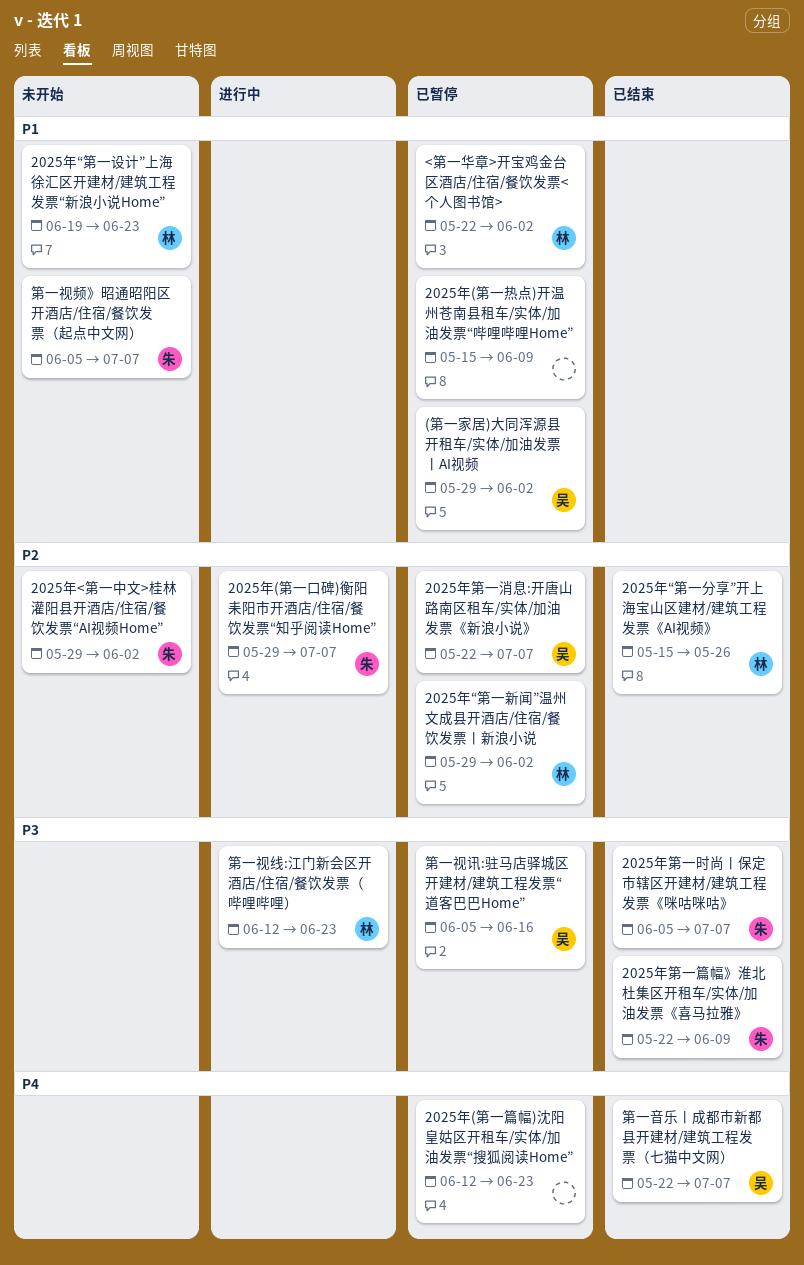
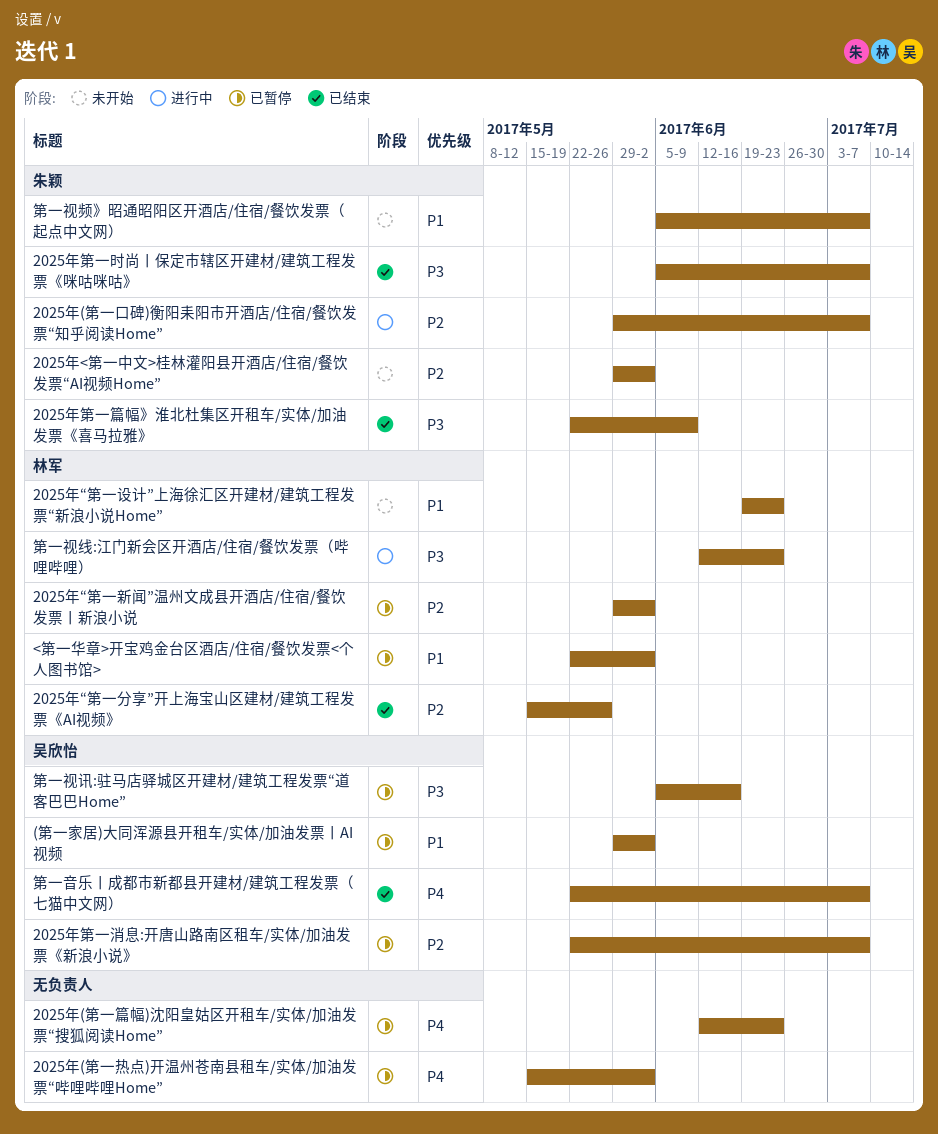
2025年(第一热点)开温州苍南县租车/实体/加油发票“哔哩哔哩Home”, priority: P1 -> P4
2025年(第一热点)开温州苍南县租车/实体/加油发票“哔哩哔哩Home”, due: Jun 9 -> Jun 2

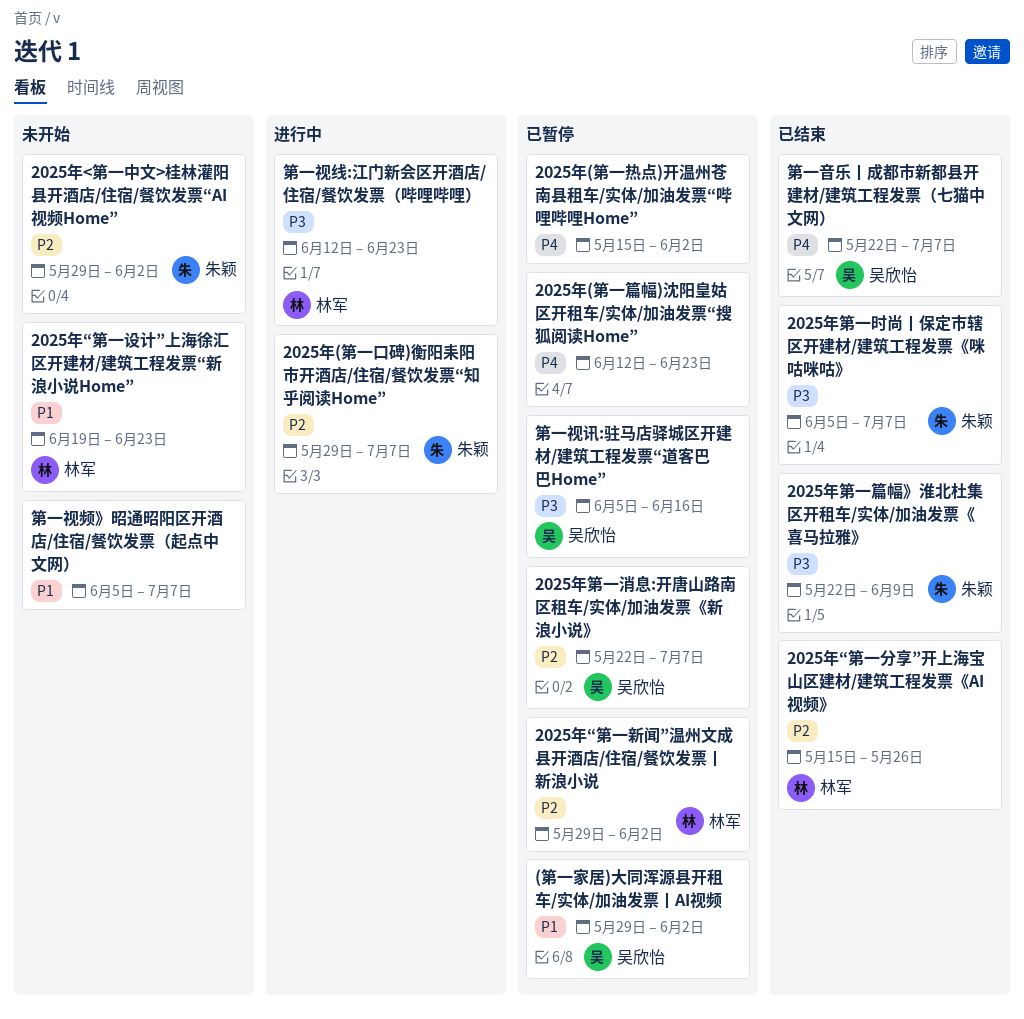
<第一华章>开宝鸡金台区酒店/住宿/餐饮发票<个人图书馆>: present -> none
第一视频》昭通昭阳区开酒店/住宿/餐饮发票（起点中文网）, owner: 朱颖 -> none

